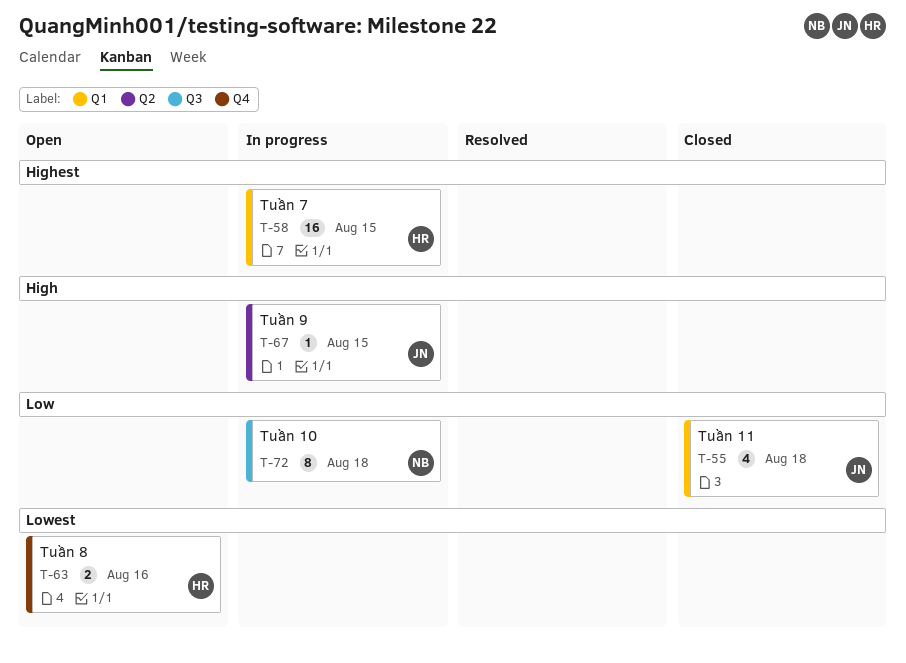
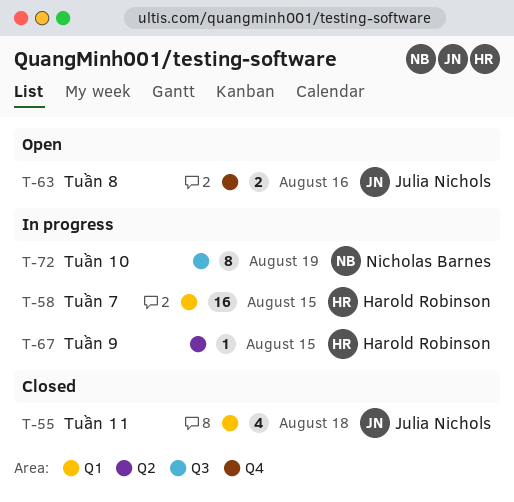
T-63, owner: Harold Robinson -> Julia Nichols
T-67, owner: Julia Nichols -> Harold Robinson
T-72, due: Aug 18 -> Aug 19

